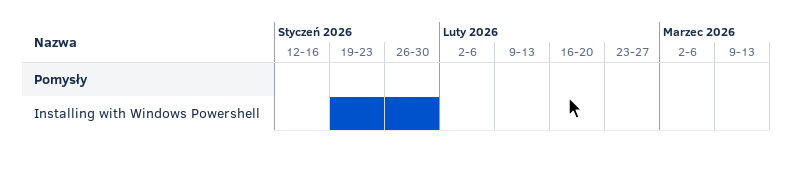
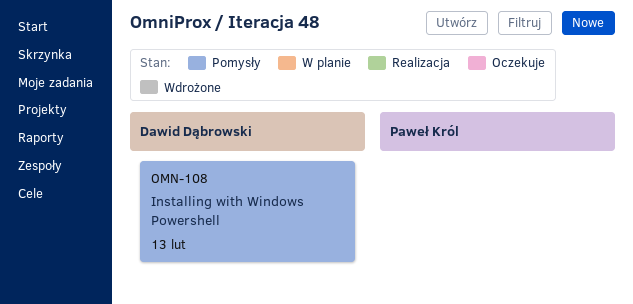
Installing with Windows Powershell, due: Jan 30 -> Feb 13

